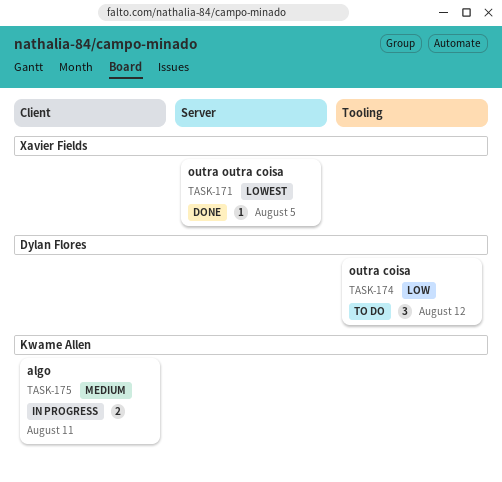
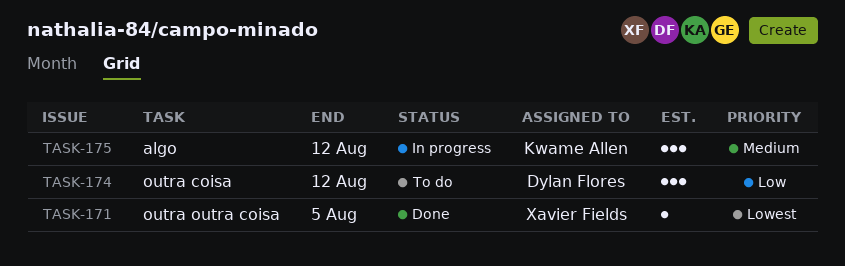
TASK-175, estimate: 2 -> 3
TASK-175, due: Aug 11 -> Aug 12

